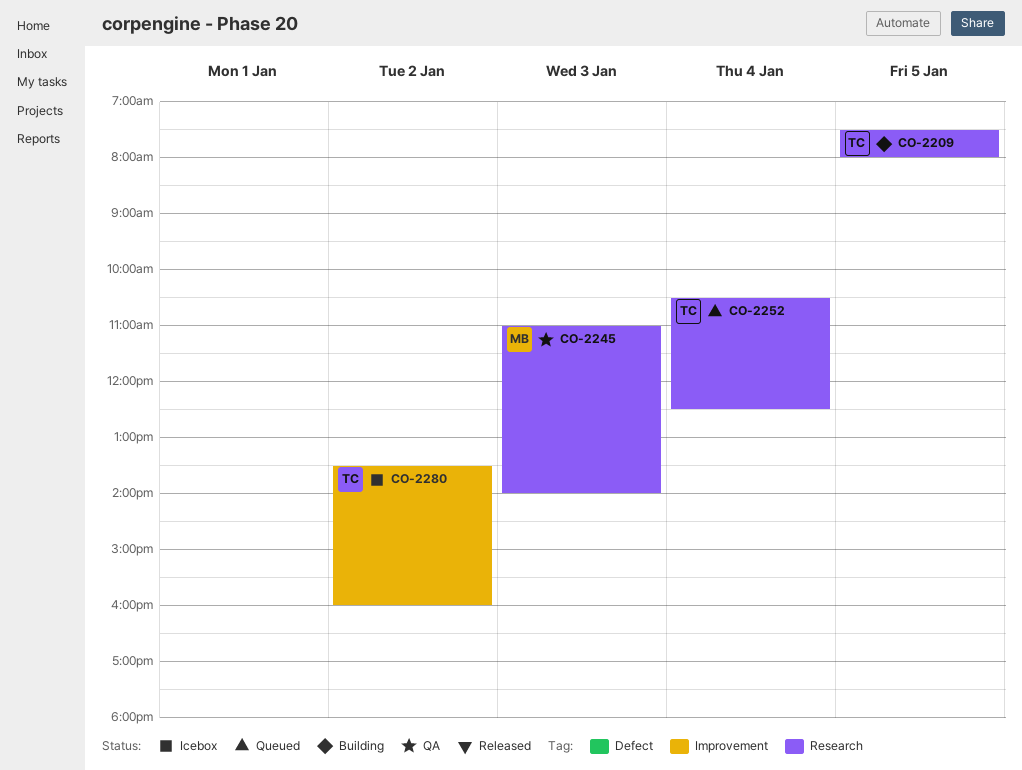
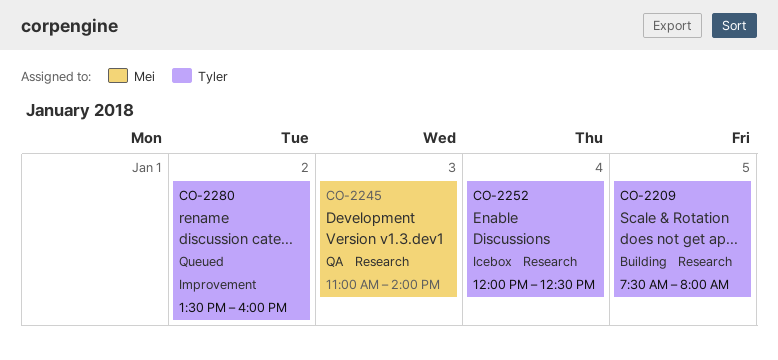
CO-2252, status: Queued -> Icebox
CO-2252, begins: 10:30 -> 12:00
CO-2280, status: Icebox -> Queued

